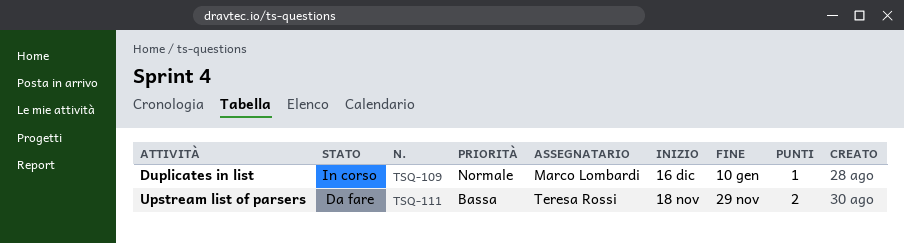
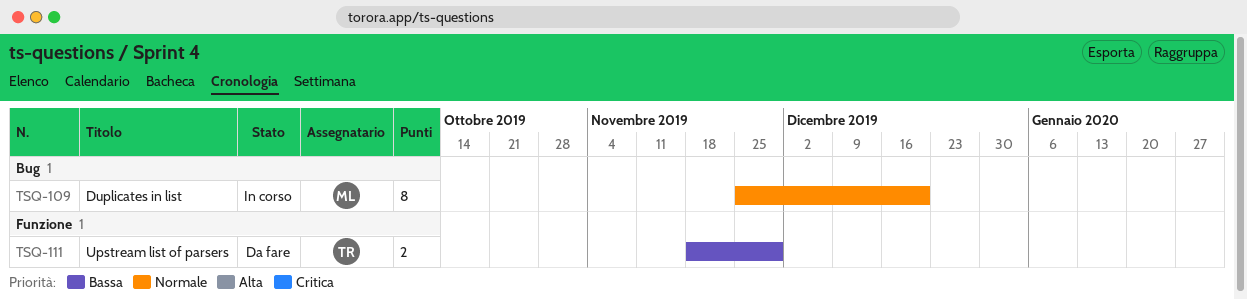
TSQ-109, estimate: 1 -> 8
TSQ-109, start: Dec 16 -> Nov 25
TSQ-109, due: Jan 10 -> Dec 20

